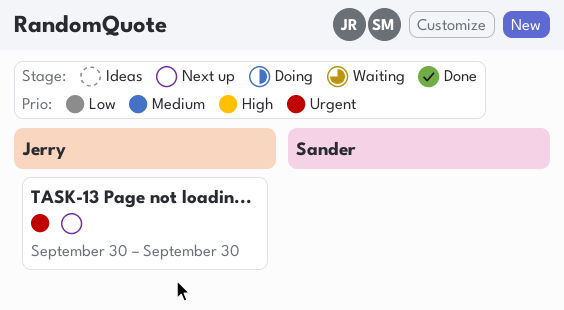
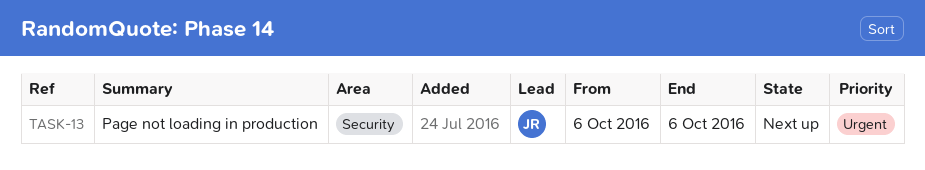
TASK-13, start: Sep 30 -> Oct 6
TASK-13, due: Sep 30 -> Oct 6

